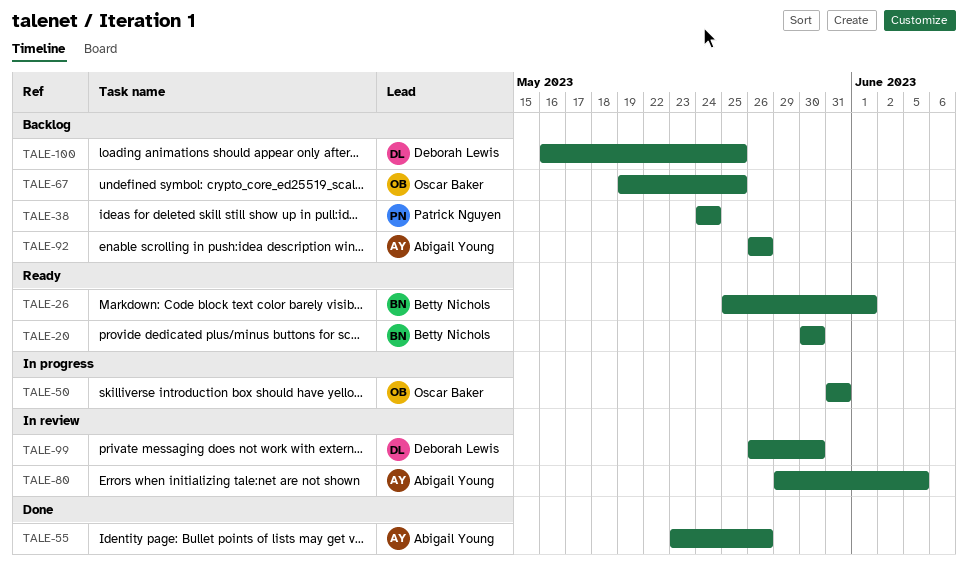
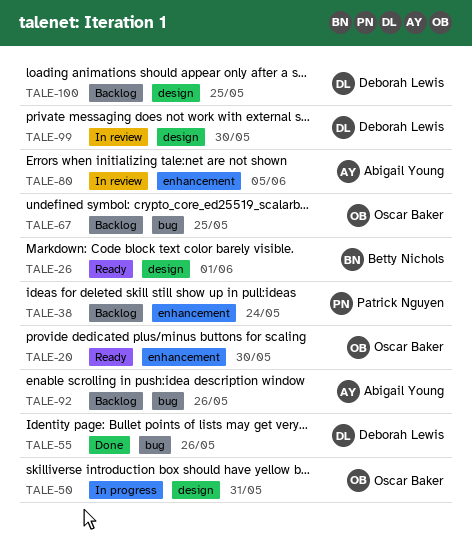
TALE-20, owner: Betty Nichols -> Oscar Baker
TALE-55, owner: Abigail Young -> Deborah Lewis

